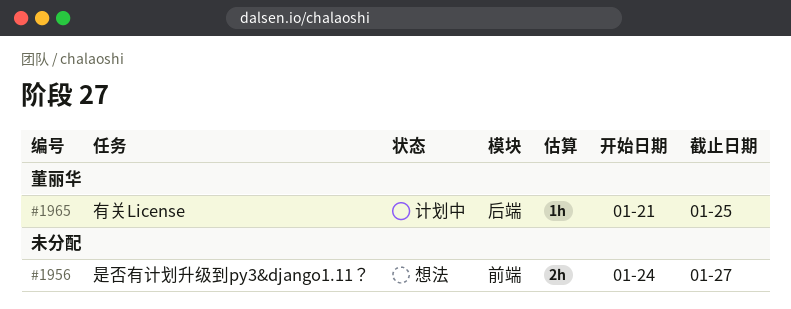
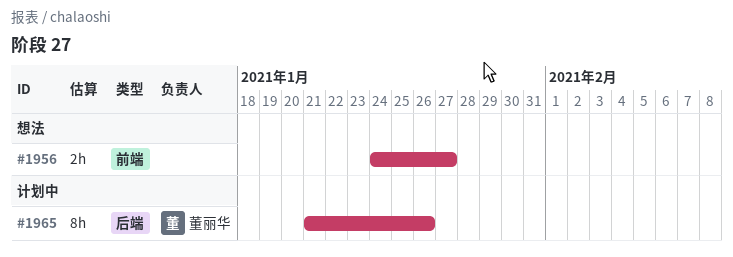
#1965, estimate: 1h -> 8h
#1965, due: Jan 25 -> Jan 26

